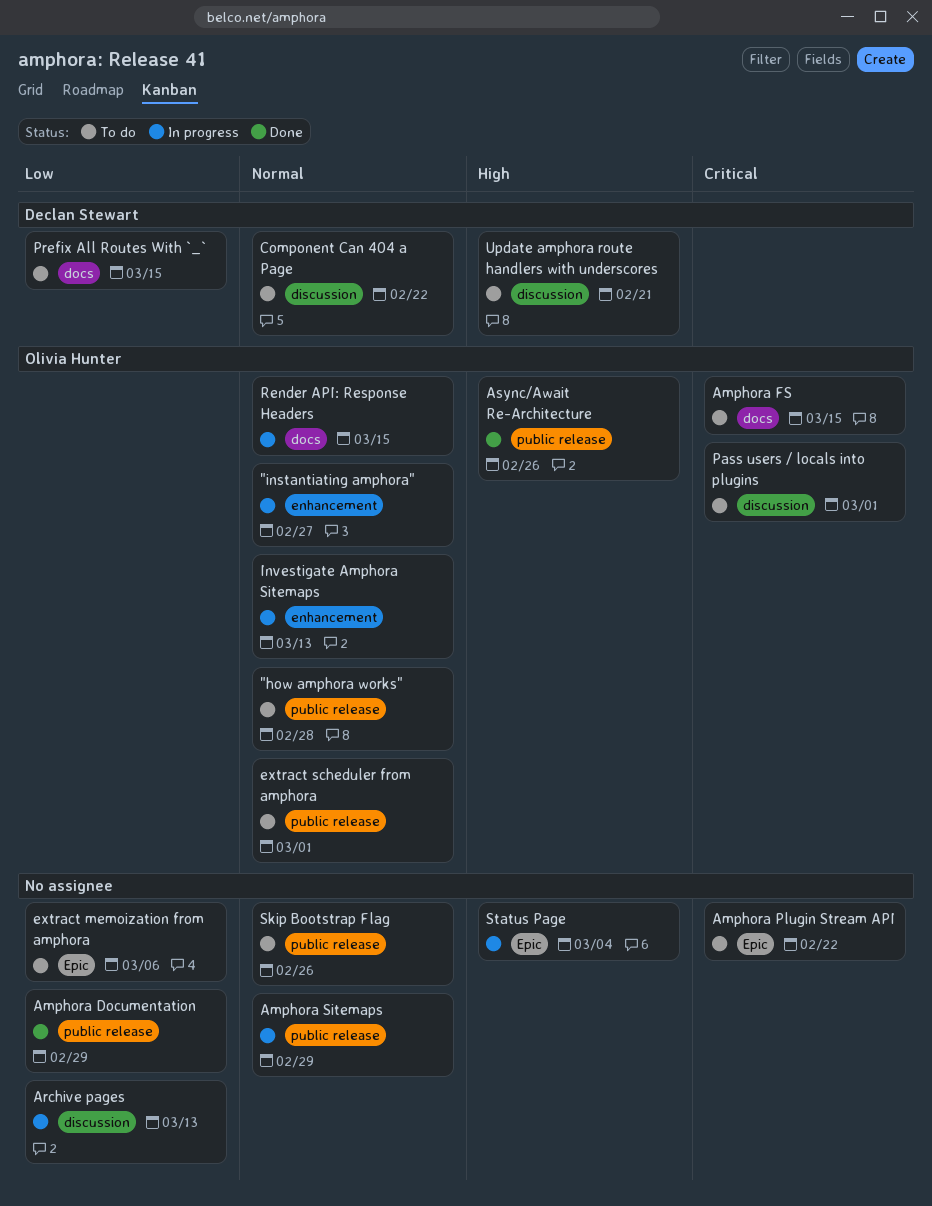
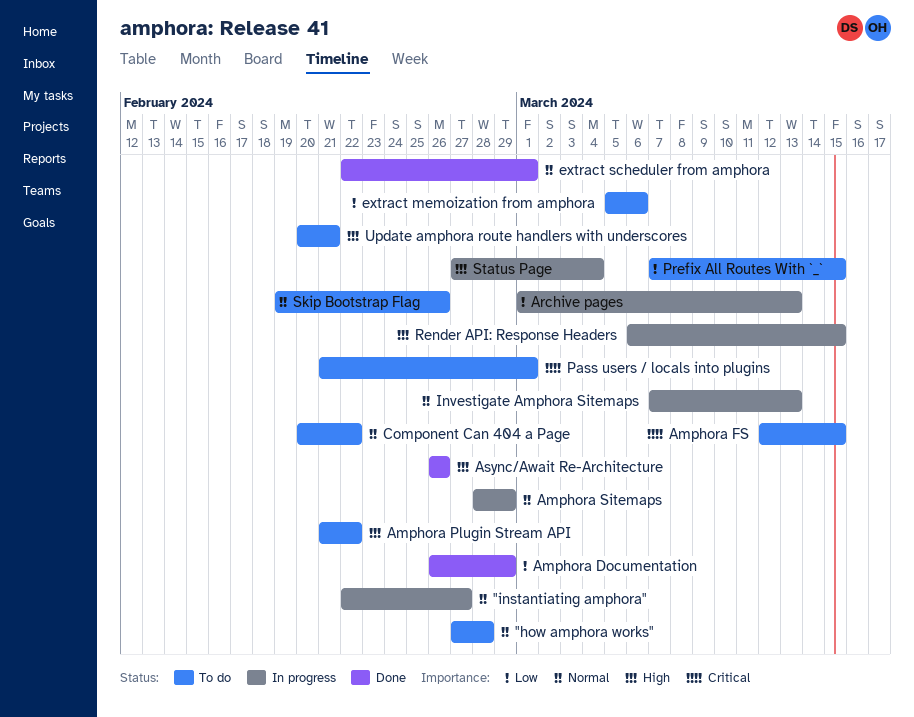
Amphora Plugin Stream API, priority: Critical -> High
extract scheduler from amphora, status: To do -> Done
Render API: Response Headers, priority: Normal -> High

